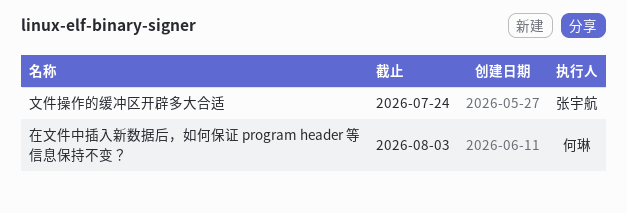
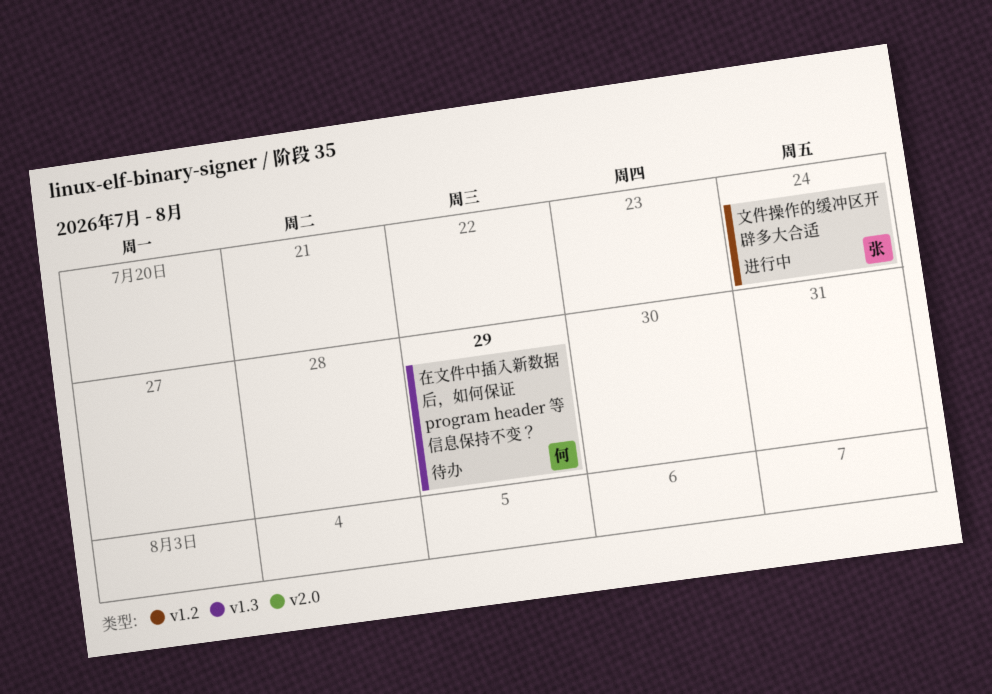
在文件中插入新数据后，如何保证 program header 等信息保持不变？, due: Aug 3 -> Jul 29

